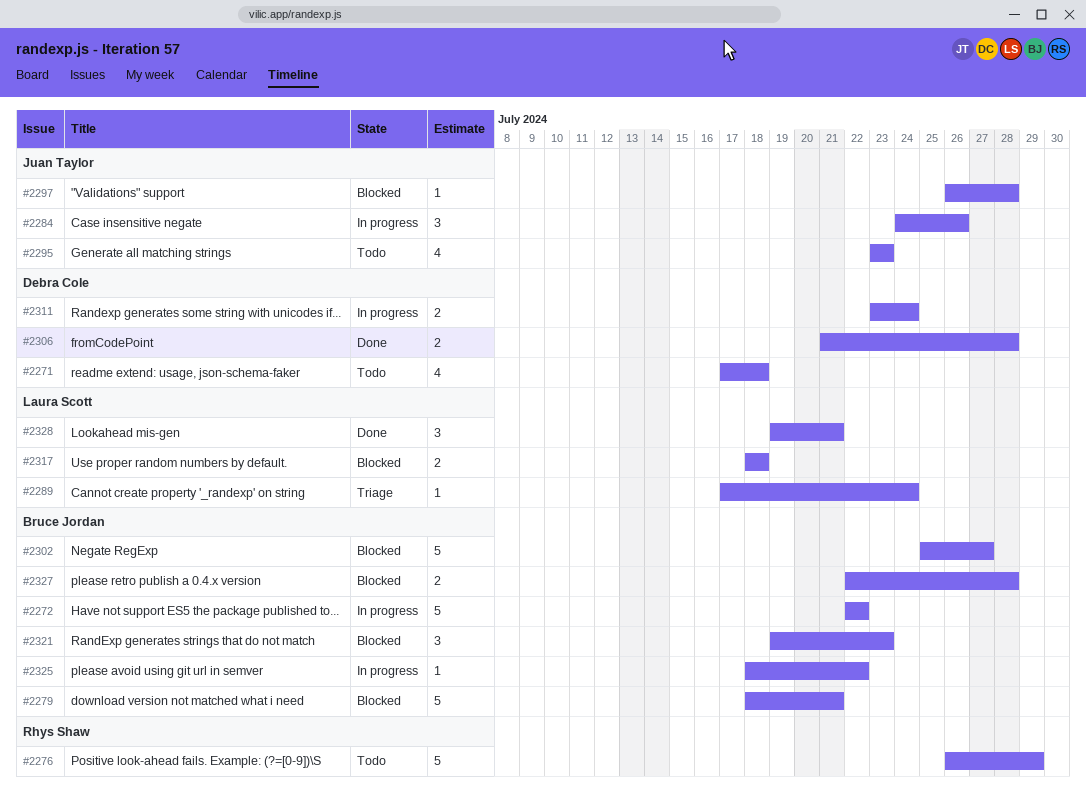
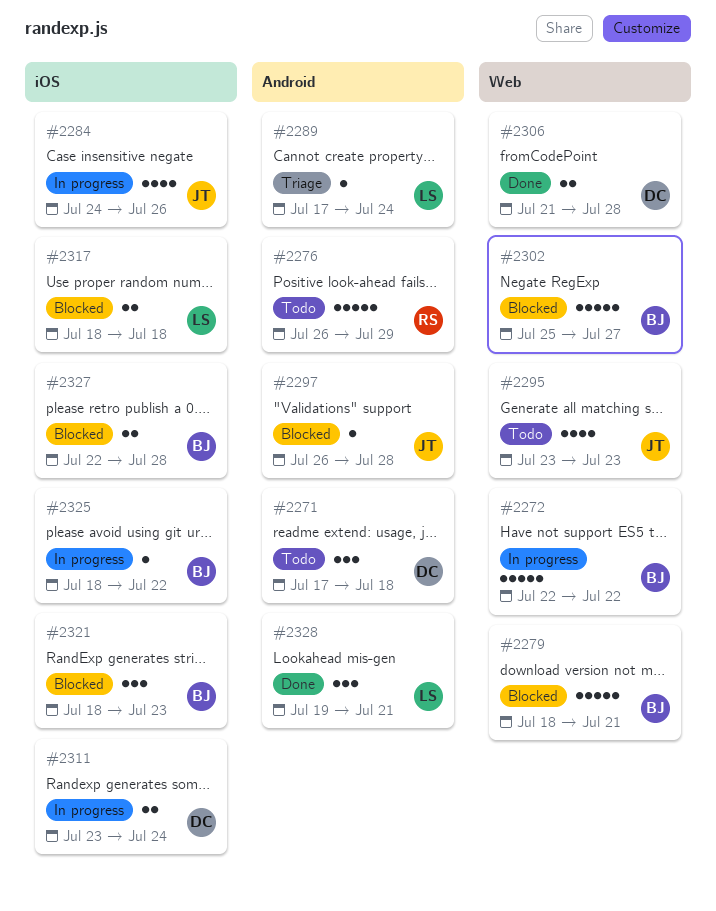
#2271, estimate: 4 -> 3
#2284, estimate: 3 -> 4
#2321, start: Jul 19 -> Jul 18

